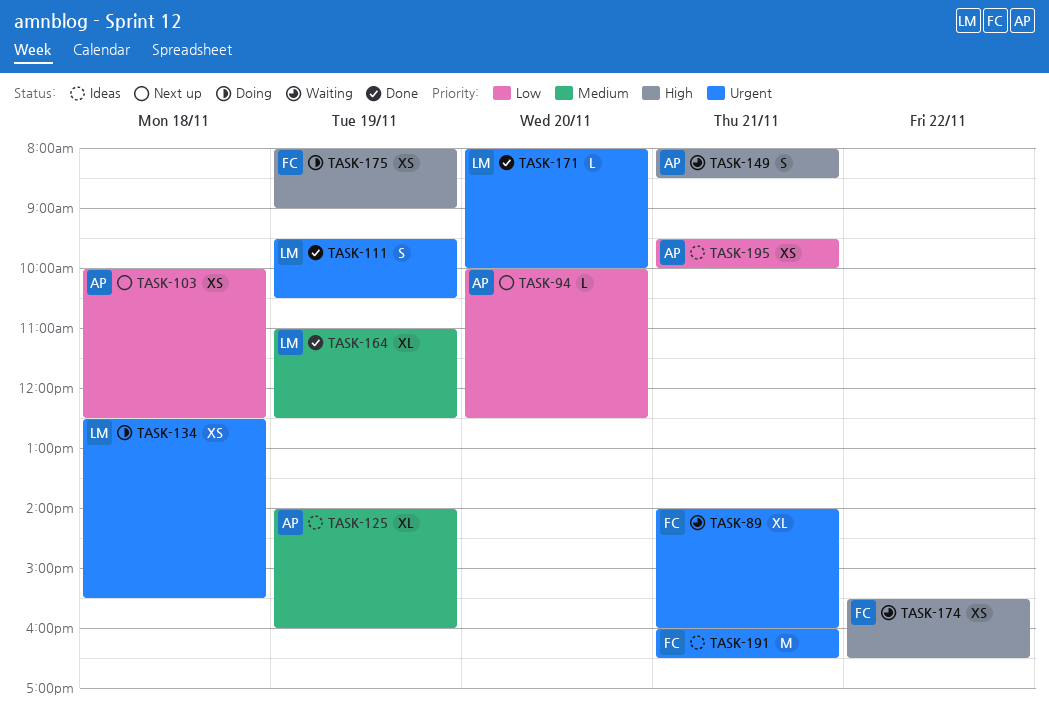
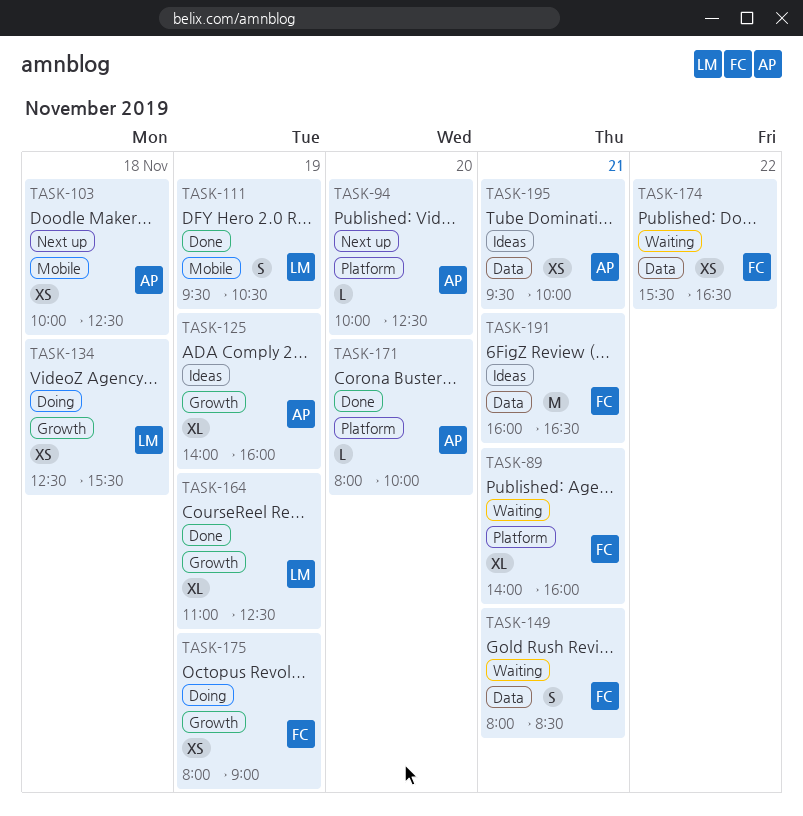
TASK-149, owner: AP -> FC
TASK-171, owner: LM -> AP

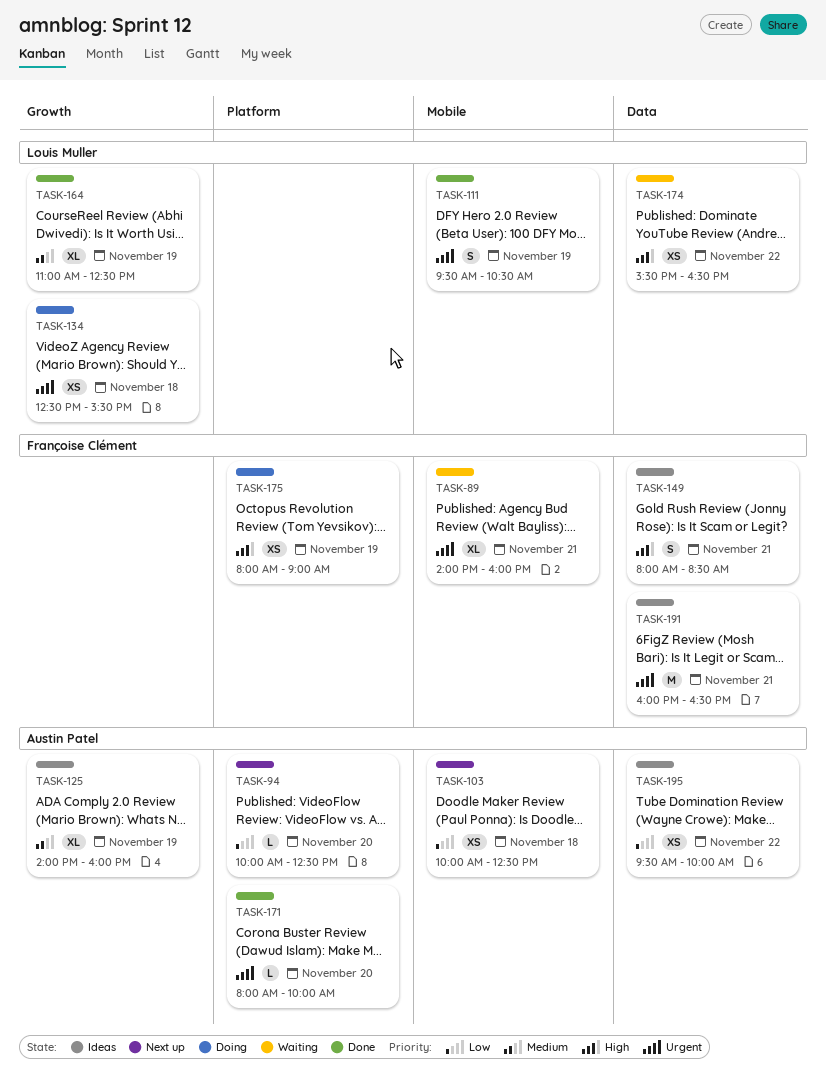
TASK-89, label: Platform -> Mobile
TASK-149, status: Waiting -> Ideas
TASK-174, owner: Françoise Clément -> Louis Muller
TASK-175, label: Growth -> Platform
TASK-195, day: Nov 21 -> Nov 22

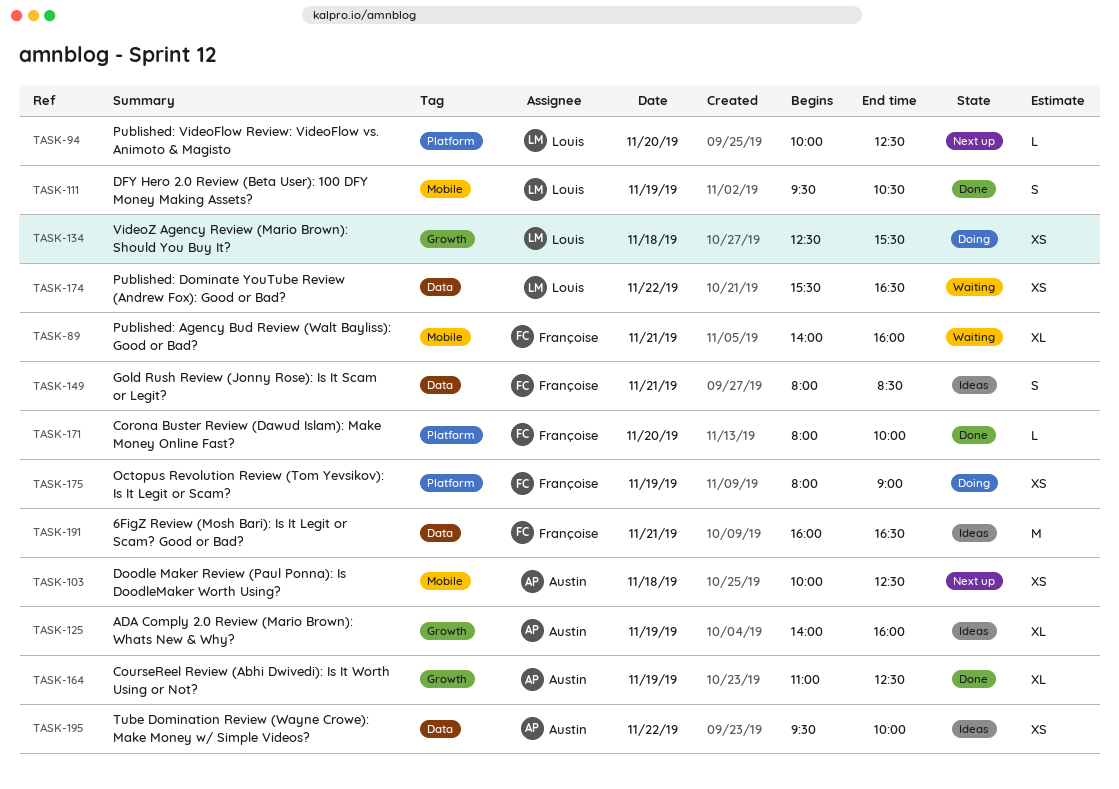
TASK-94, owner: Austin Patel -> Louis Muller
TASK-164, owner: Louis Muller -> Austin Patel
TASK-171, owner: Austin Patel -> Françoise Clément

